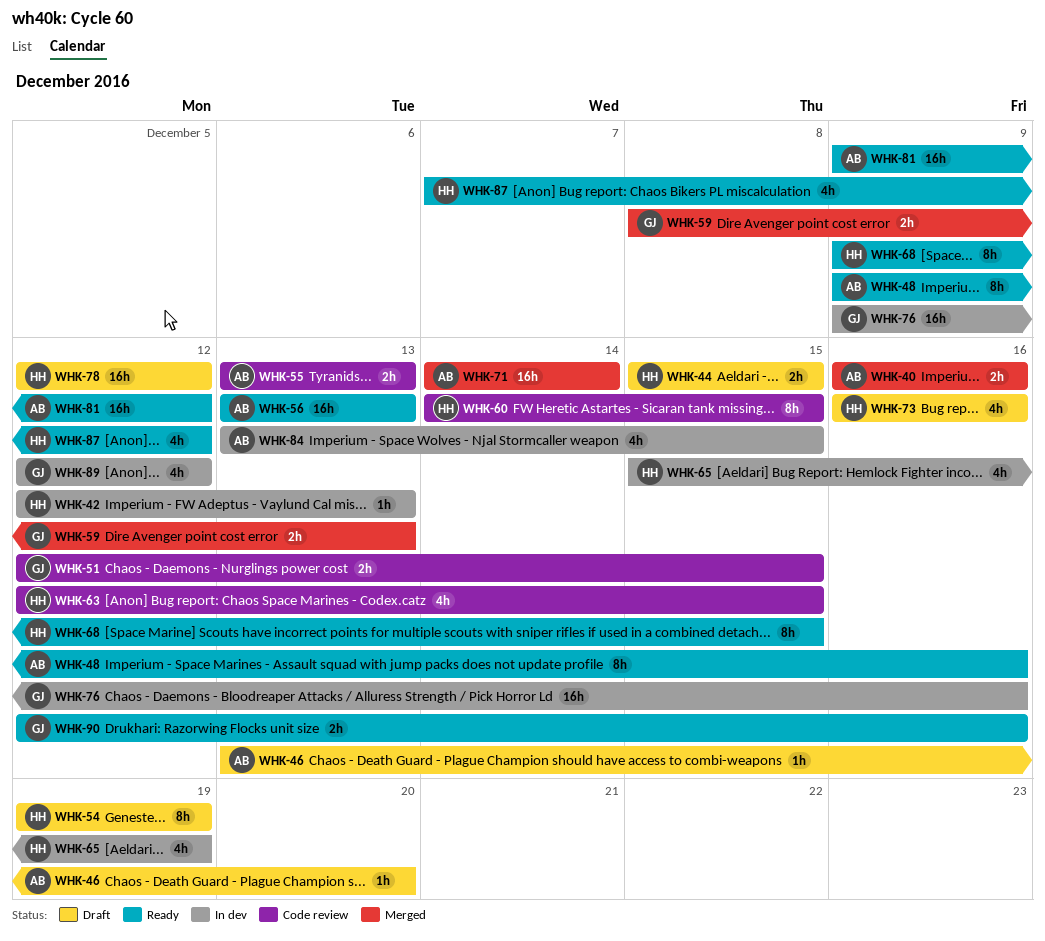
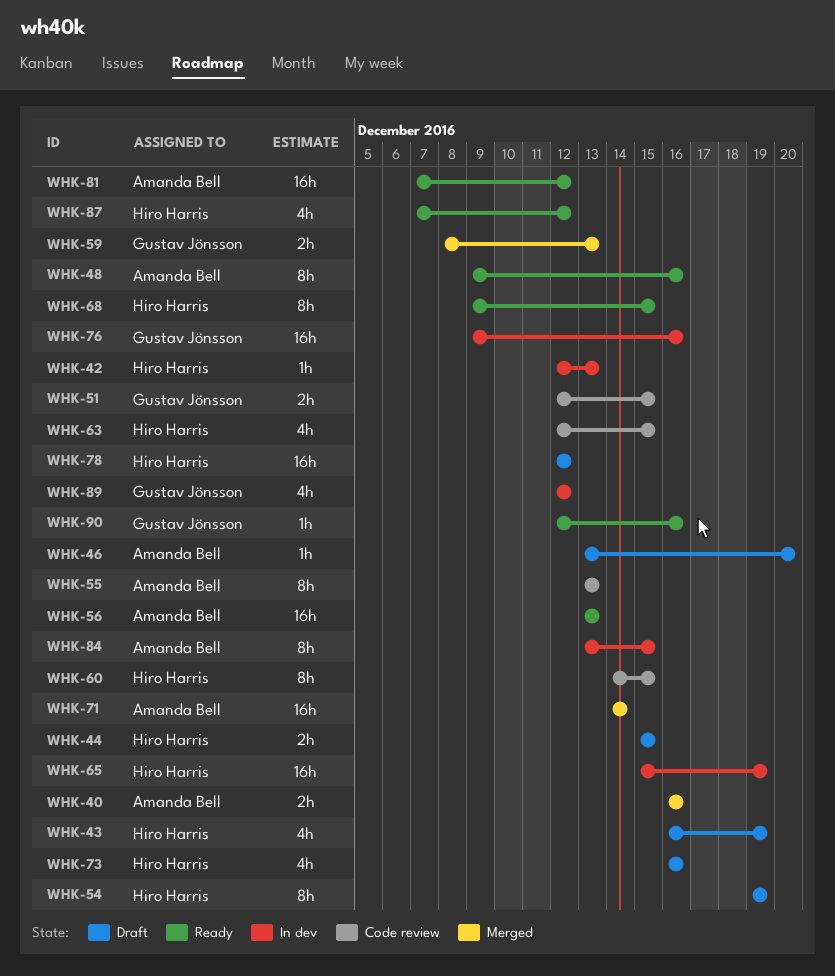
WHK-43: none -> present
WHK-55, estimate: 2h -> 8h
WHK-65, estimate: 4h -> 16h
WHK-81, start: Dec 9 -> Dec 7
WHK-84, estimate: 4h -> 8h
WHK-90, estimate: 2h -> 1h

